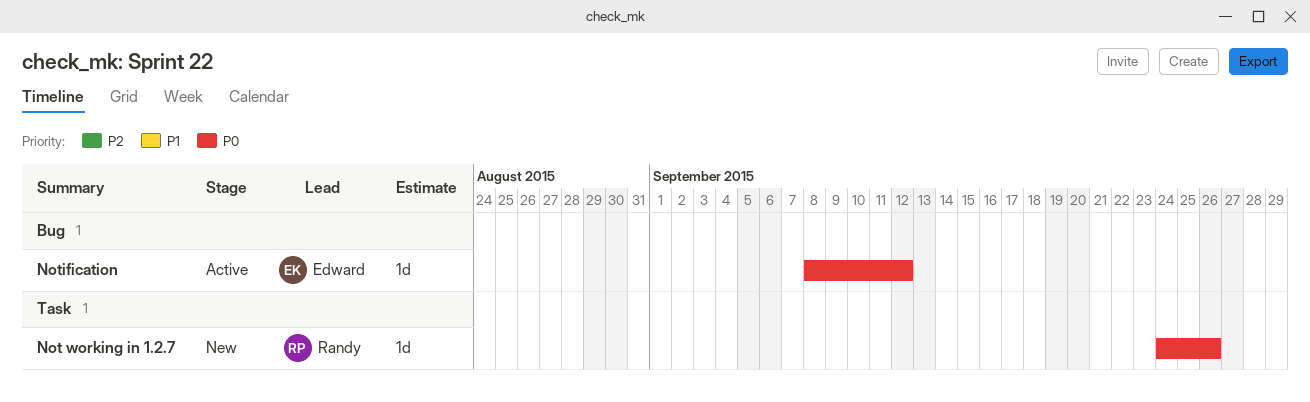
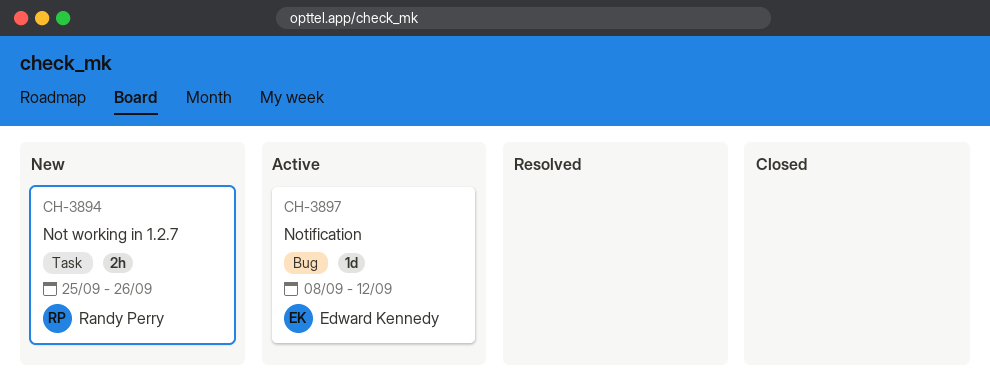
Not working in 1.2.7, estimate: 1d -> 2h
Not working in 1.2.7, start: Sep 24 -> Sep 25

